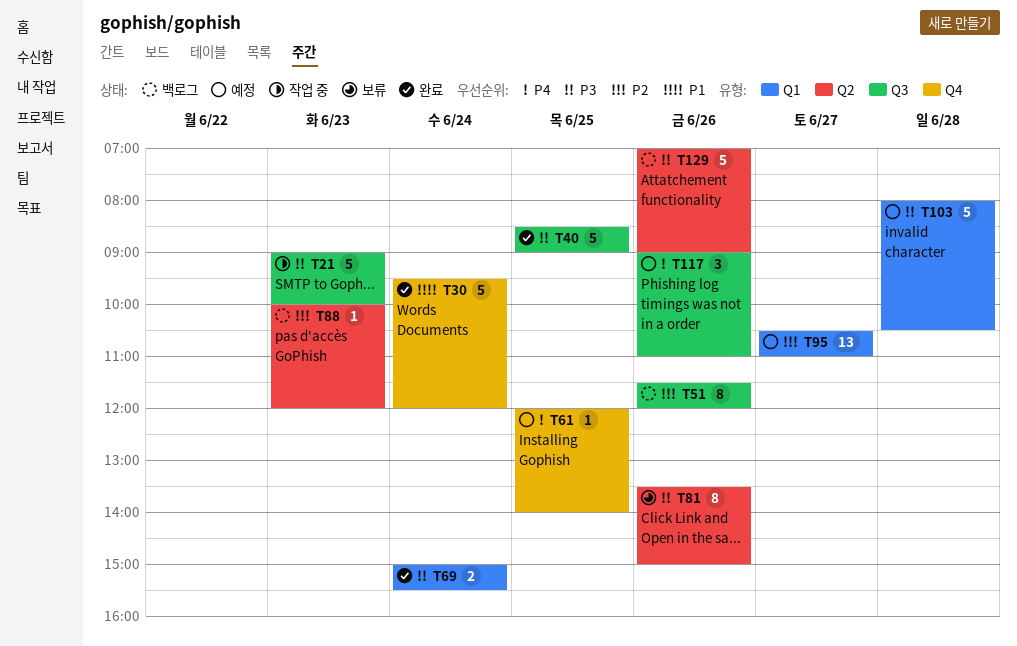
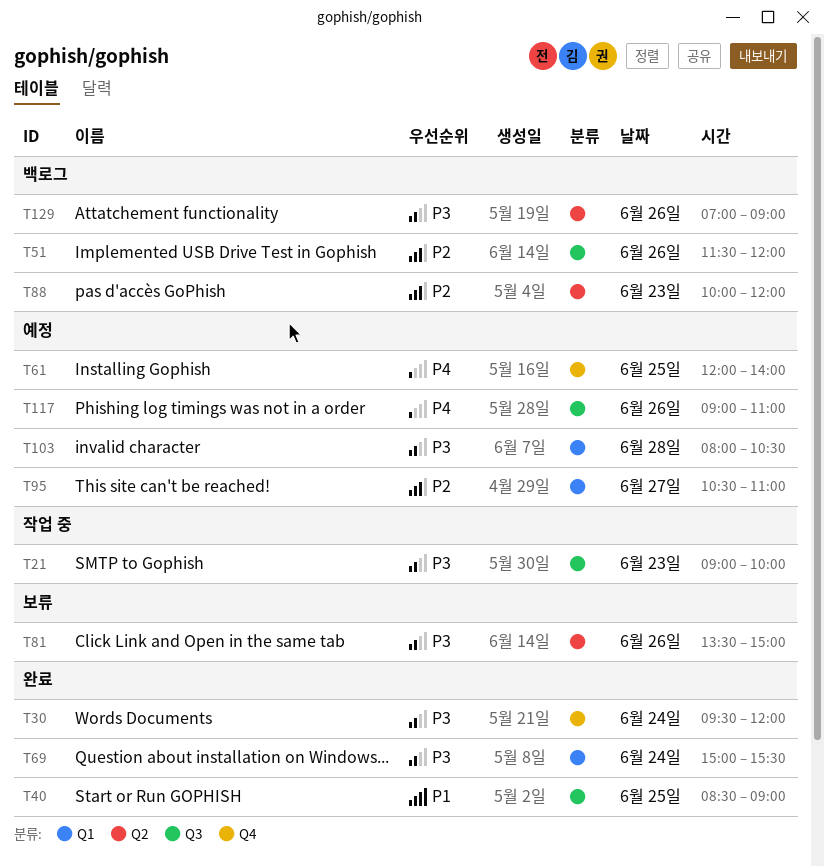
T30, priority: P1 -> P3
T40, priority: P3 -> P1

